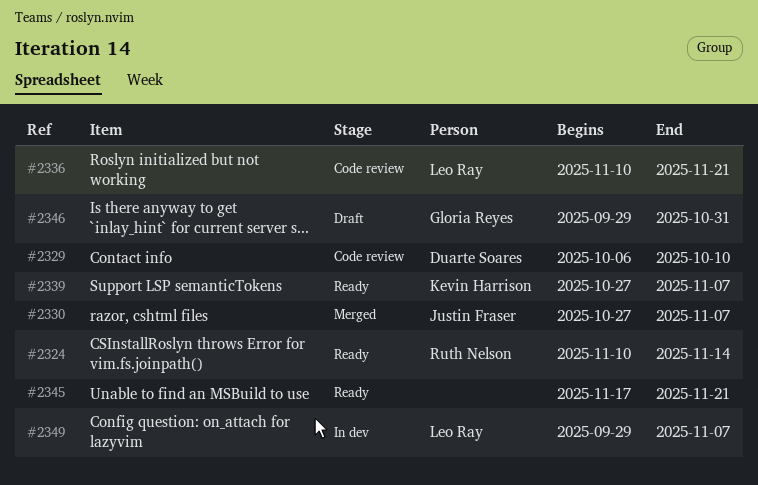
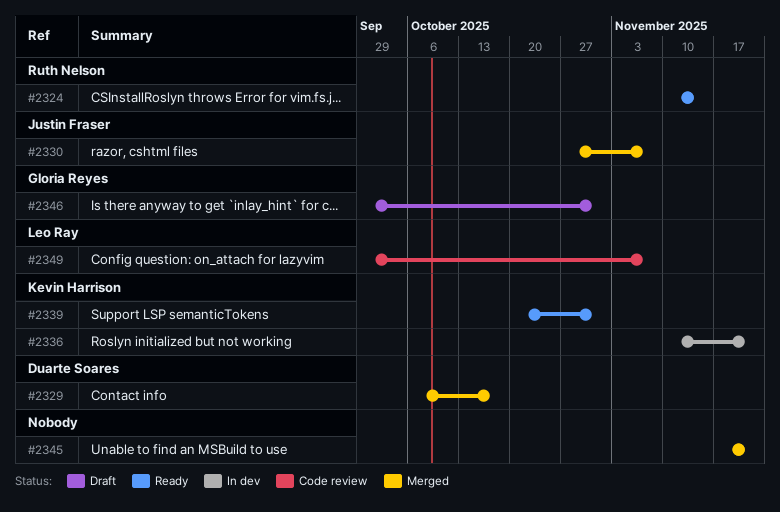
#2329, status: Code review -> Merged
#2329, due: Oct 10 -> Oct 17
#2336, status: Code review -> In dev
#2336, owner: Leo Ray -> Kevin Harrison
#2339, start: Oct 27 -> Oct 20
#2339, due: Nov 7 -> Oct 31
#2345, status: Ready -> Merged
#2349, status: In dev -> Code review

